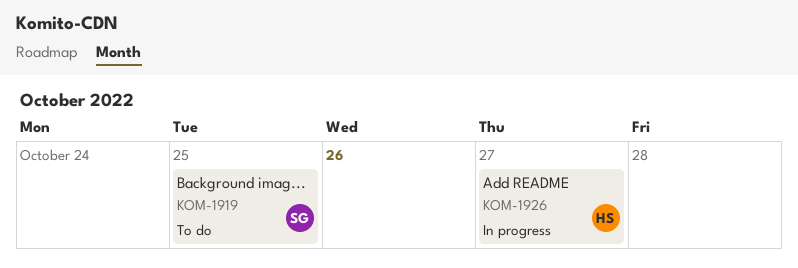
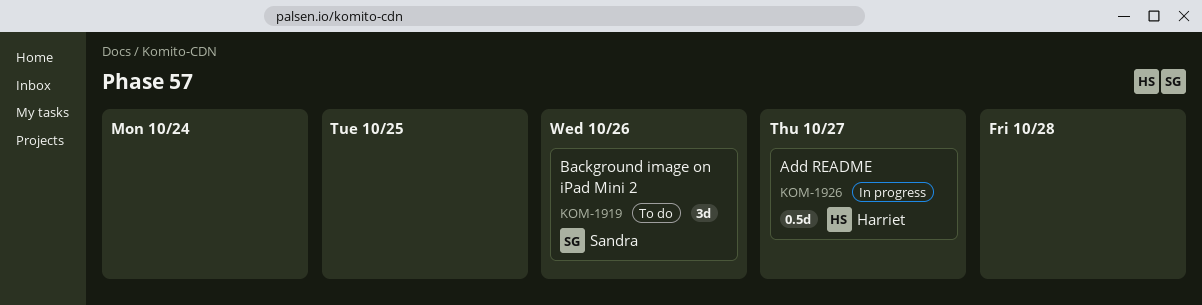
KOM-1919, due: Oct 25 -> Oct 26

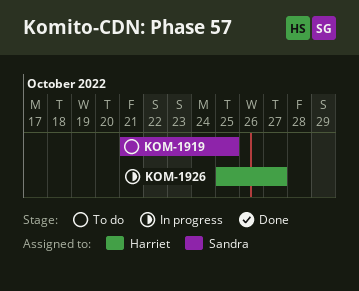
KOM-1919, due: Oct 26 -> Oct 25

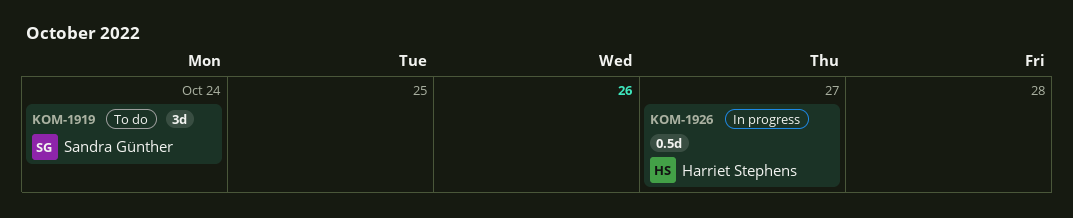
KOM-1919, due: Oct 25 -> Oct 24

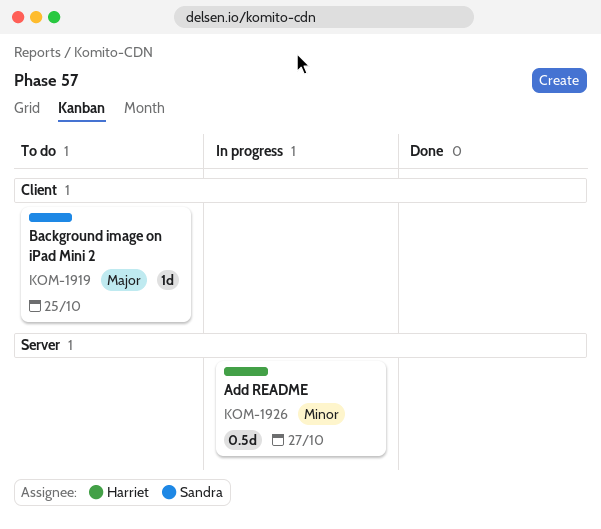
KOM-1919, estimate: 3d -> 1d
KOM-1919, due: Oct 24 -> Oct 25

